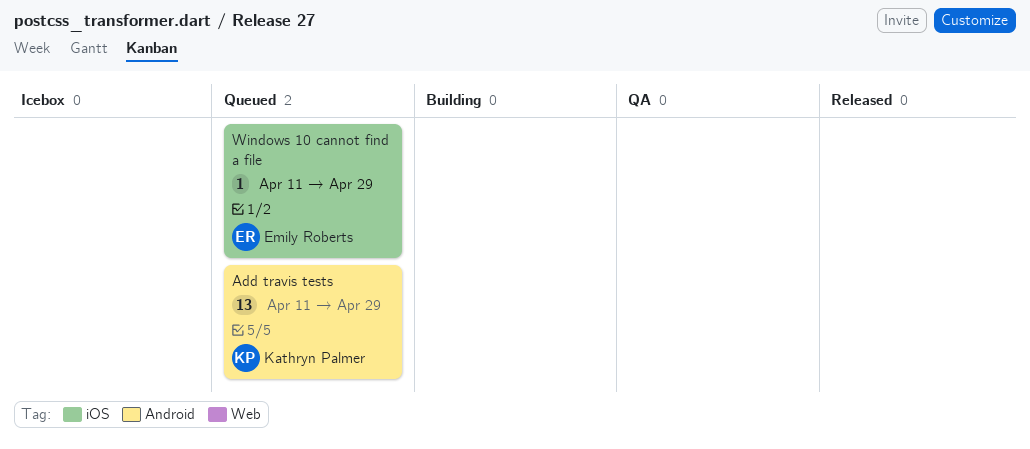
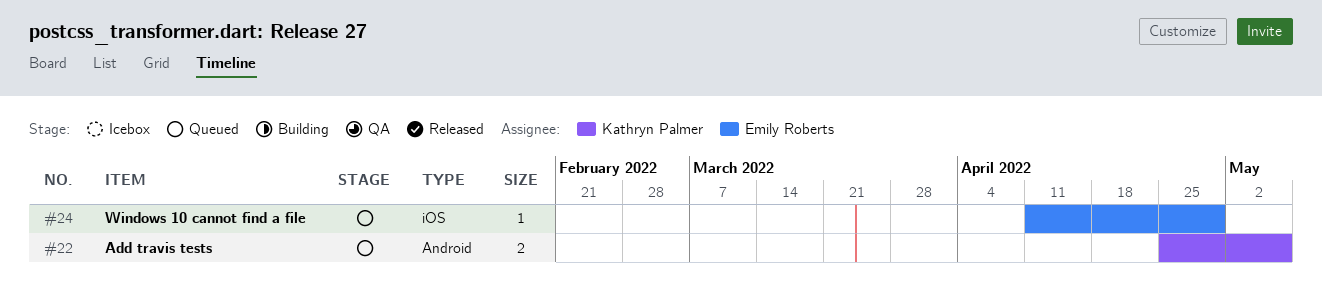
Add travis tests, estimate: 13 -> 2
Add travis tests, start: Apr 11 -> Apr 25
Add travis tests, due: Apr 29 -> May 6

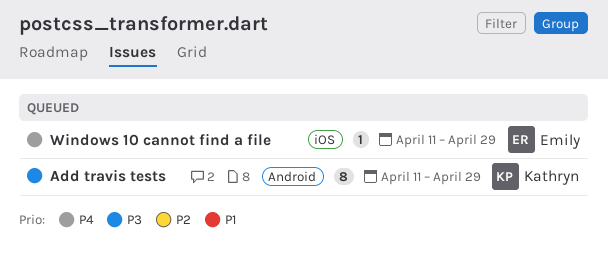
Add travis tests, estimate: 2 -> 8
Add travis tests, start: Apr 25 -> Apr 11
Add travis tests, due: May 6 -> Apr 29

